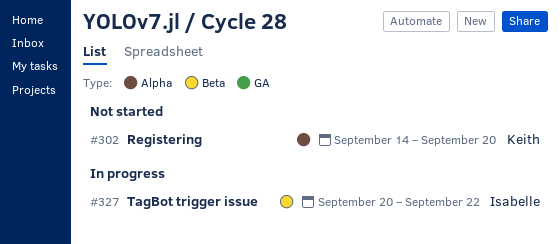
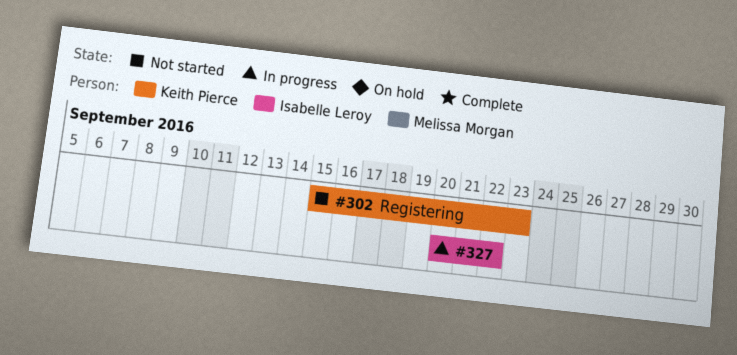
#302, start: Sep 14 -> Sep 15
#302, due: Sep 20 -> Sep 23

